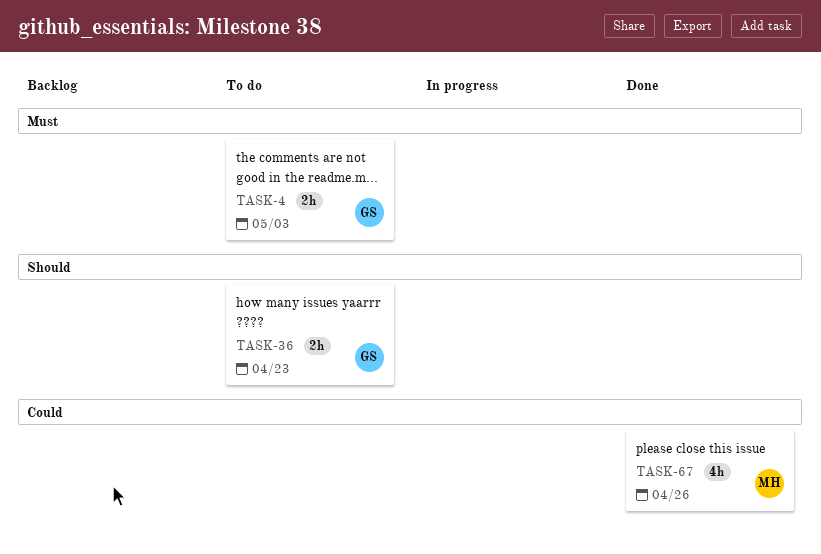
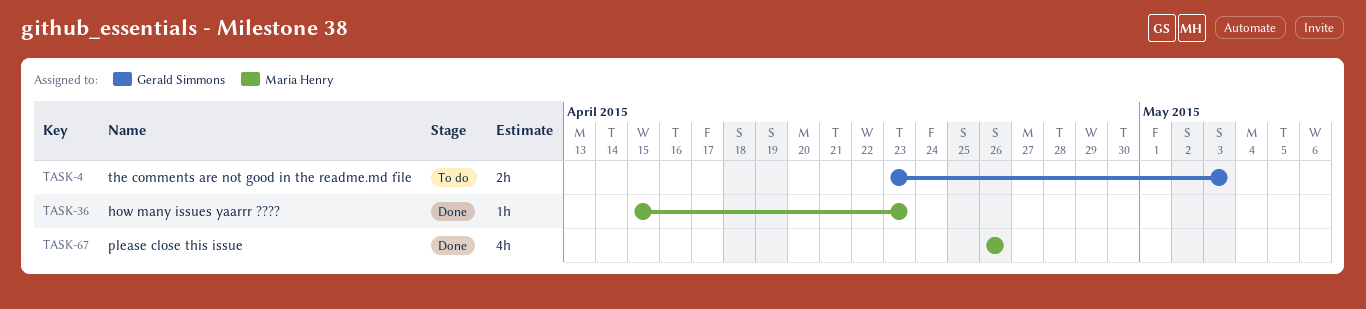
TASK-36, status: To do -> Done
TASK-36, owner: Gerald Simmons -> Maria Henry
TASK-36, estimate: 2h -> 1h

